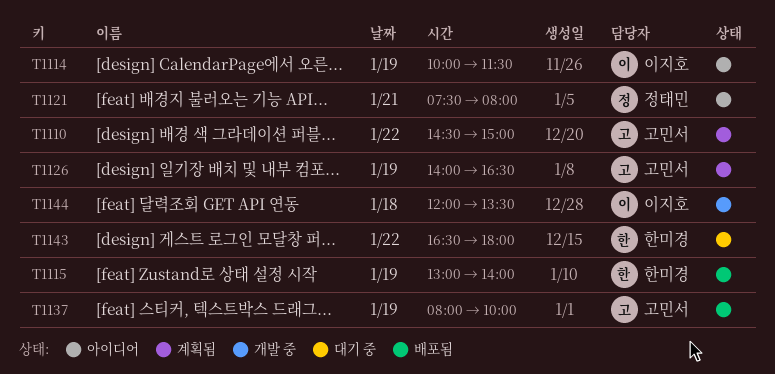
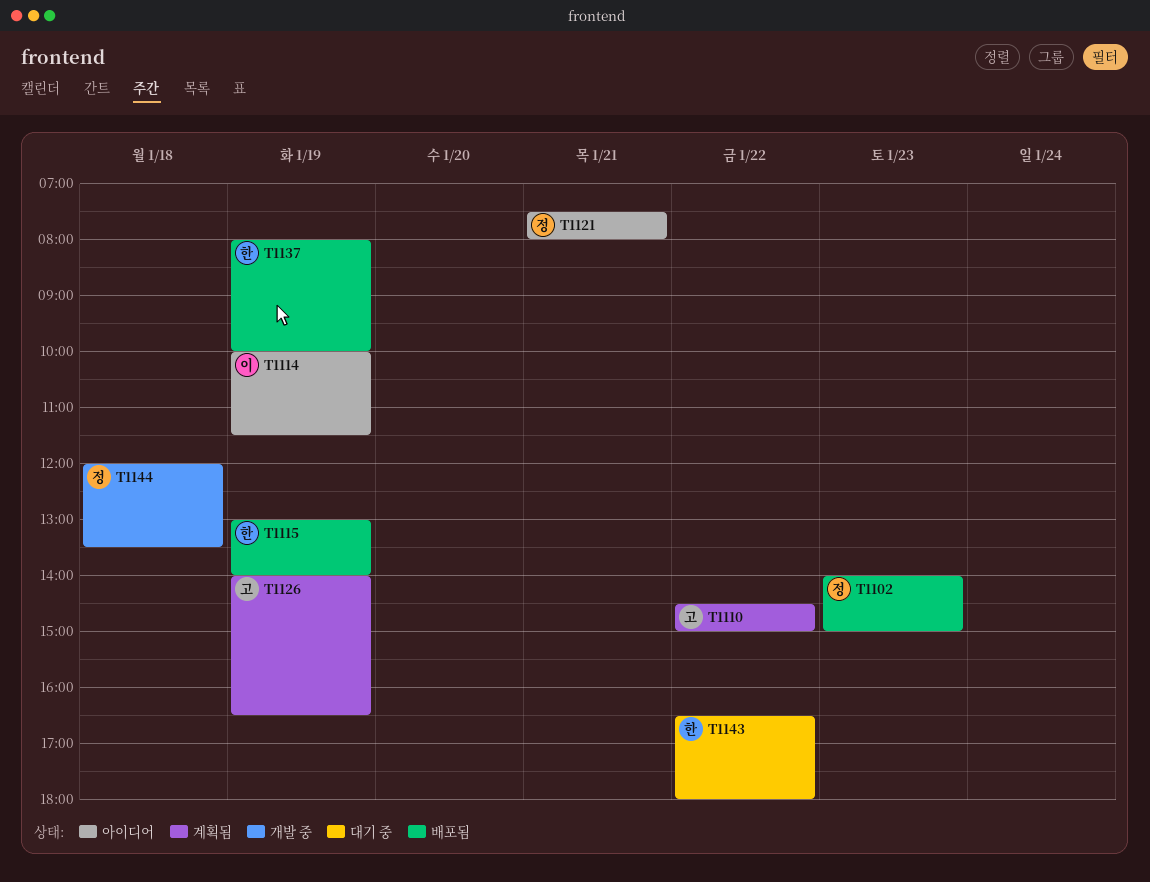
T1102: none -> present
T1137, owner: 고민서 -> 한미경
T1144, owner: 이지호 -> 정태민

